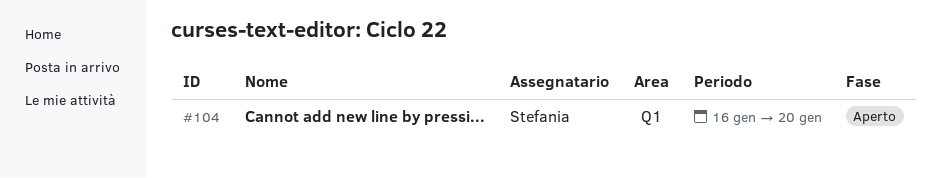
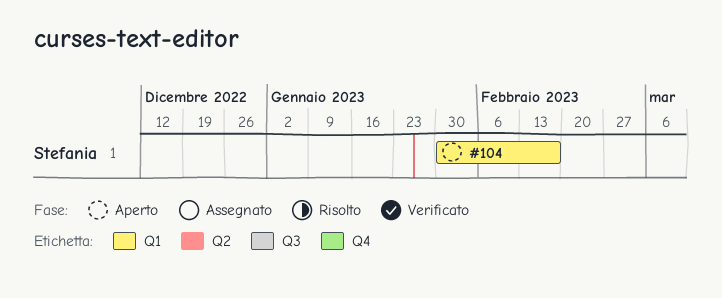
#104, start: Jan 16 -> Jan 30
#104, due: Jan 20 -> Feb 17

